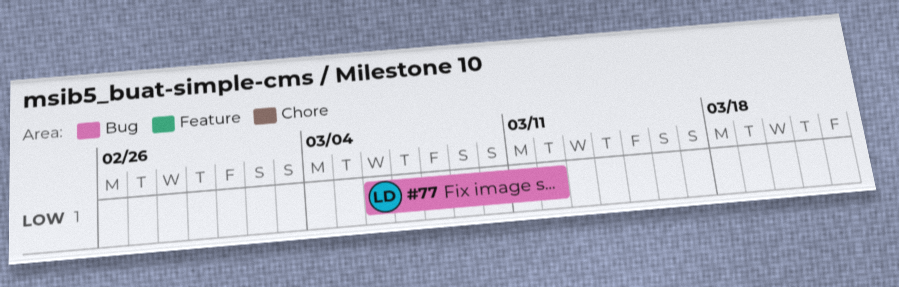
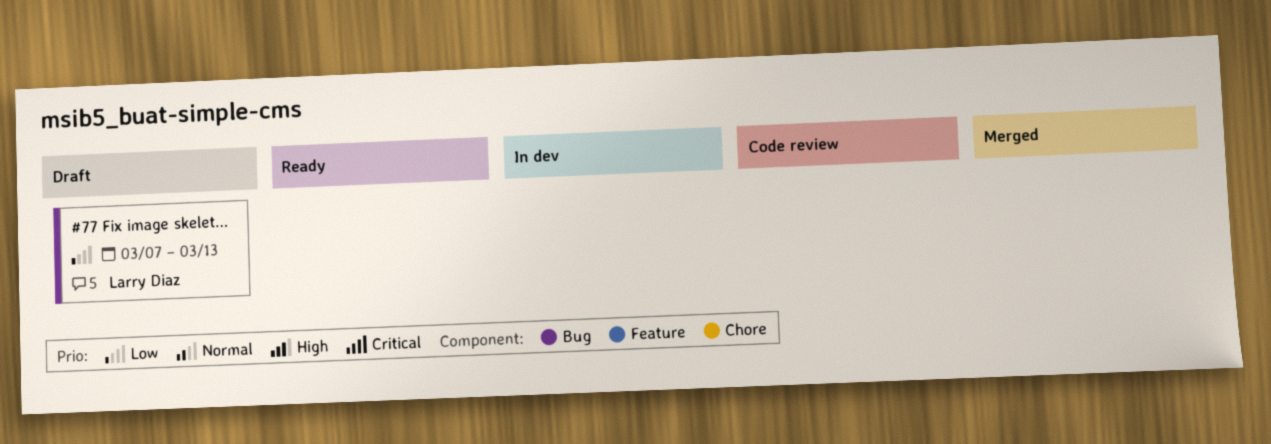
#77, start: Mar 6 -> Mar 7
#77, due: Mar 12 -> Mar 13

